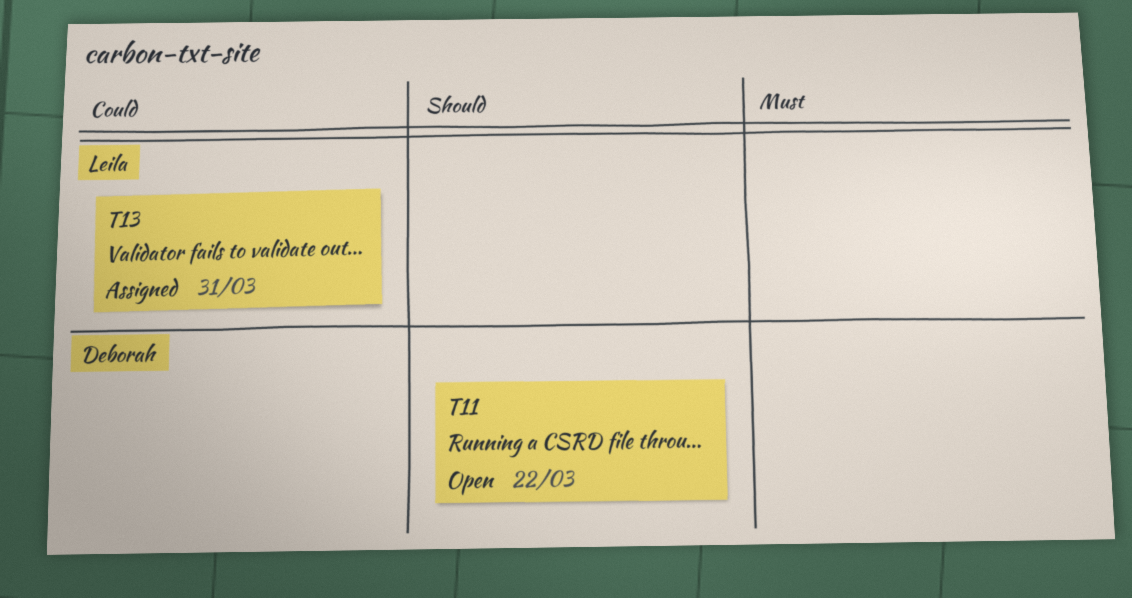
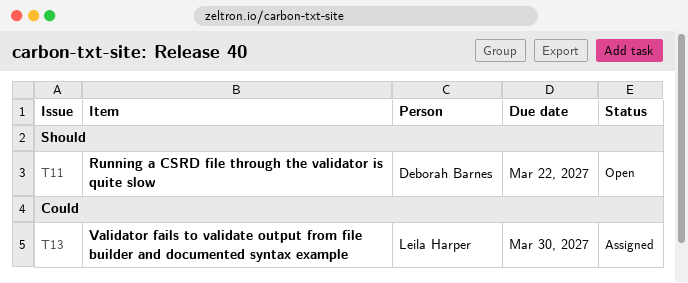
T13, due: Mar 31 -> Mar 30

